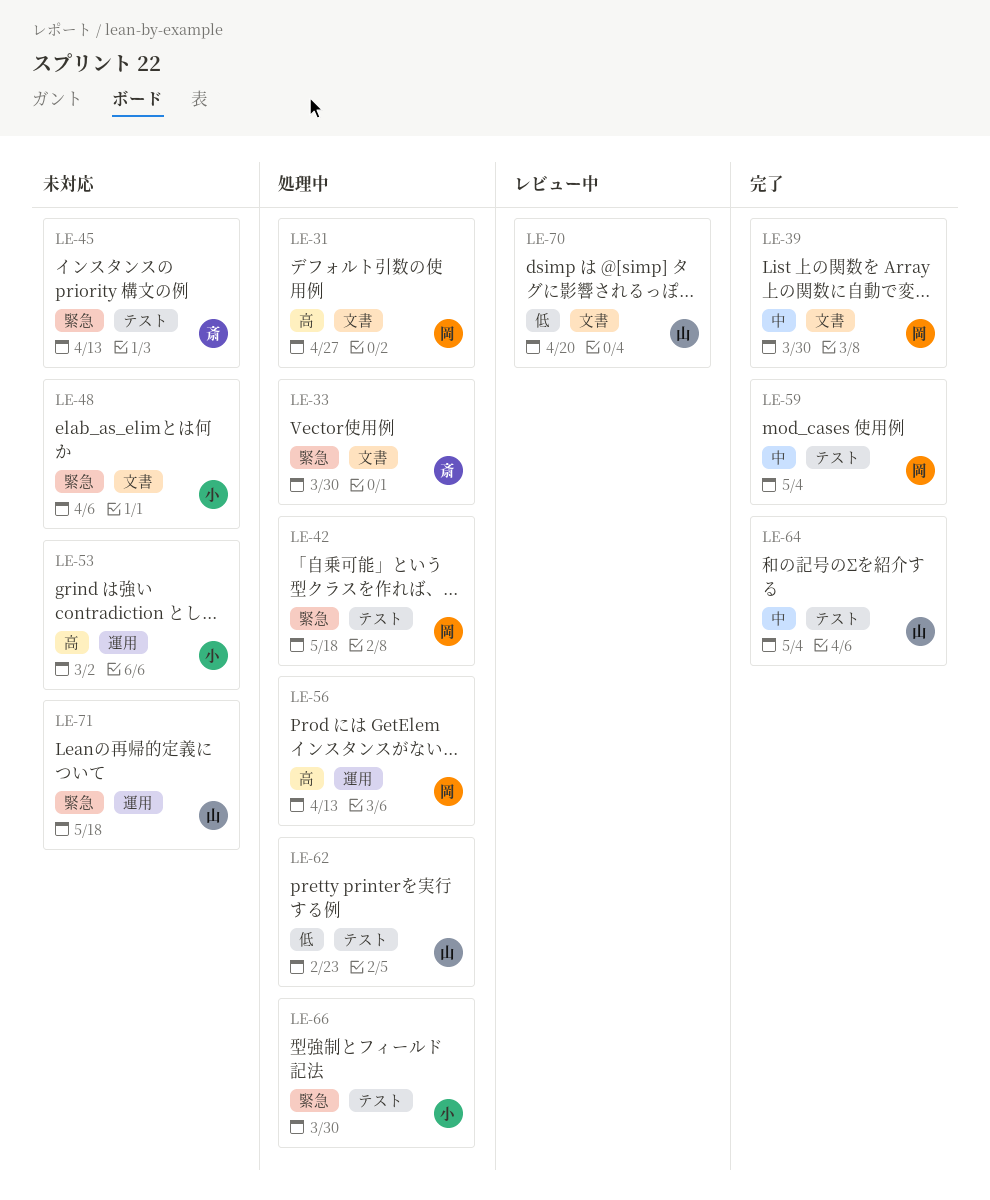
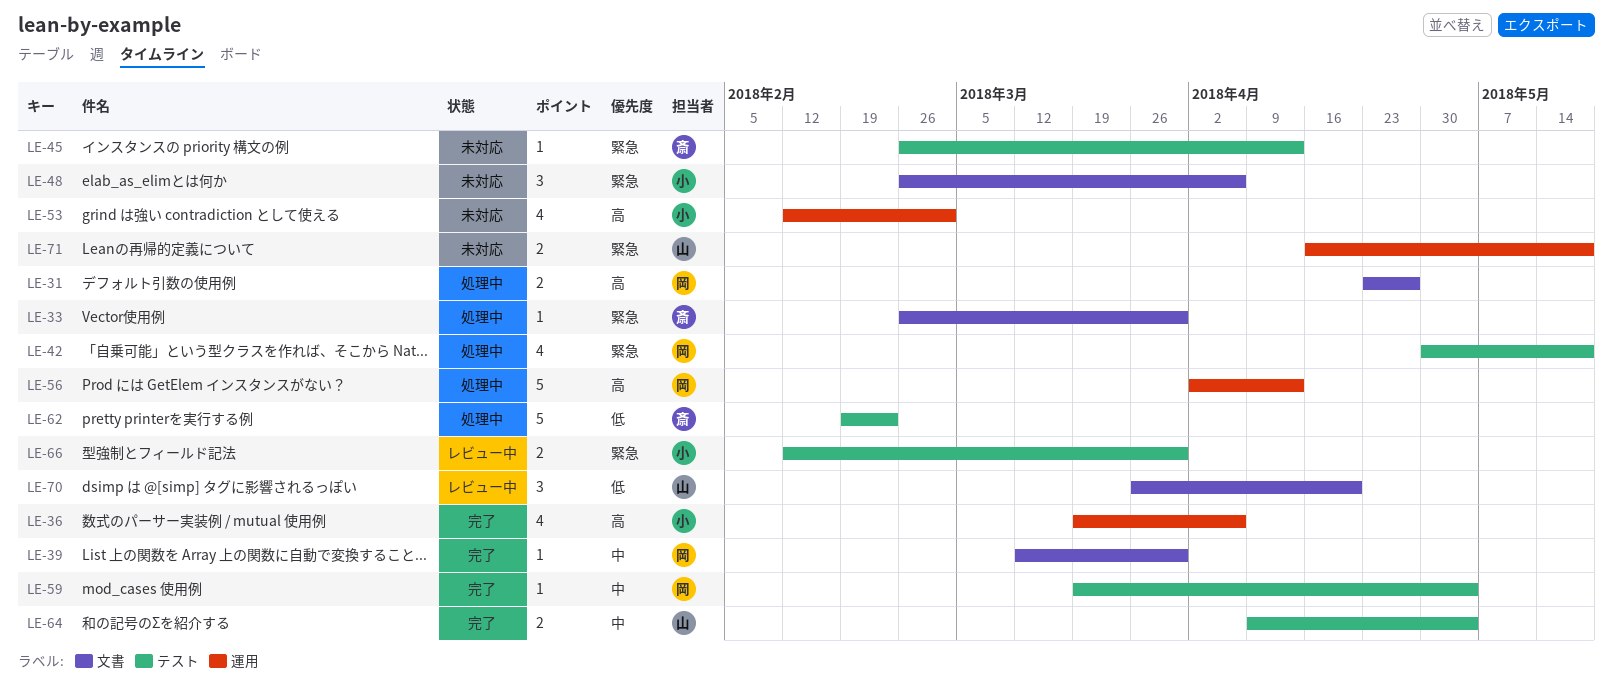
LE-36: none -> present
LE-62, owner: 山 -> 斎
LE-66, status: 処理中 -> レビュー中

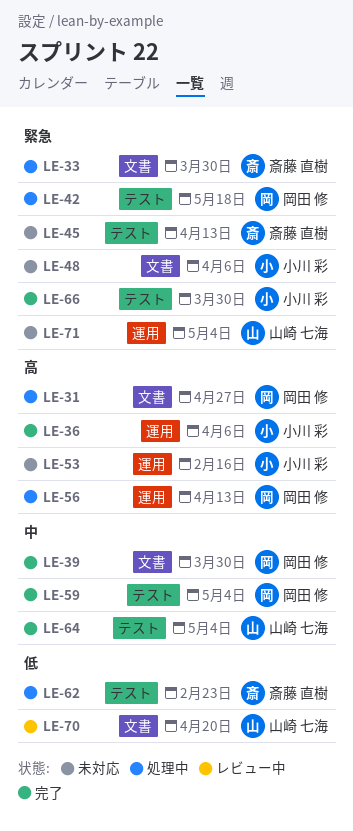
LE-53, due: Mar 2 -> Feb 16
LE-66, status: レビュー中 -> 完了
LE-71, due: May 18 -> May 4

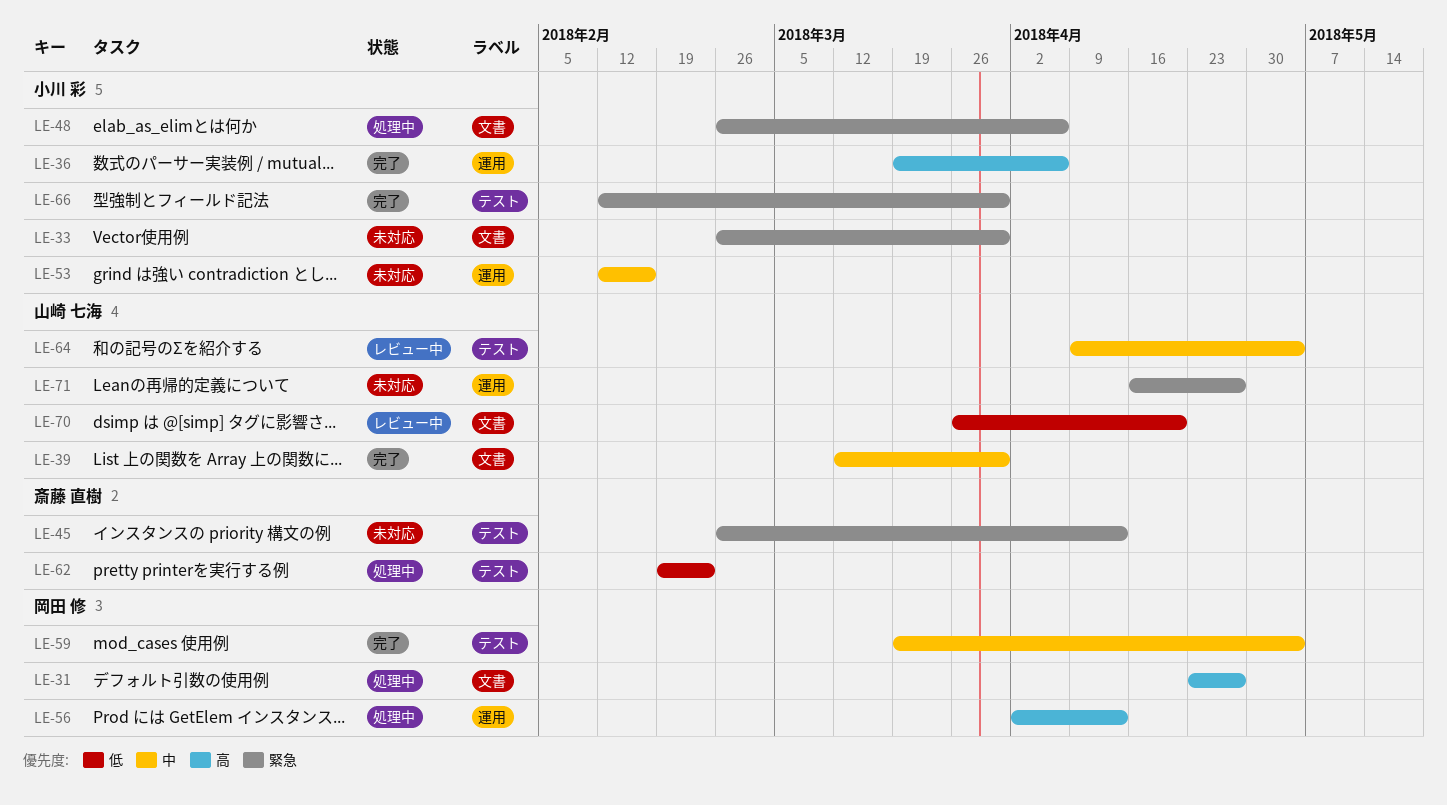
LE-33, status: 処理中 -> 未対応
LE-33, owner: 斎藤 直樹 -> 小川 彩
LE-39, owner: 岡田 修 -> 山崎 七海
LE-42: present -> none
LE-48, status: 未対応 -> 処理中
LE-53, priority: 高 -> 中
LE-64, status: 完了 -> レビュー中
LE-71, due: May 4 -> Apr 27

